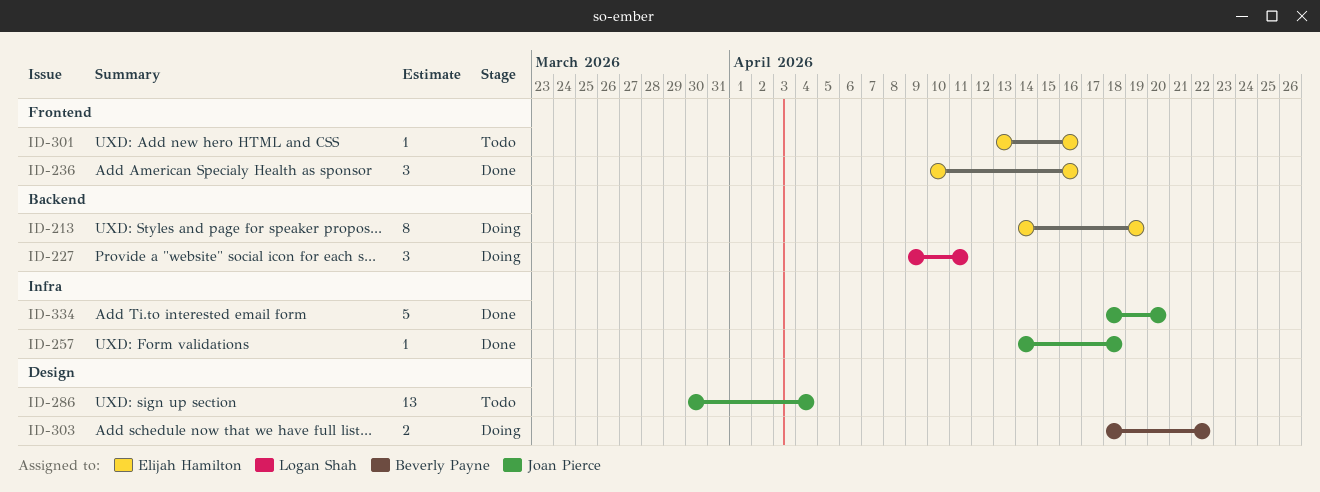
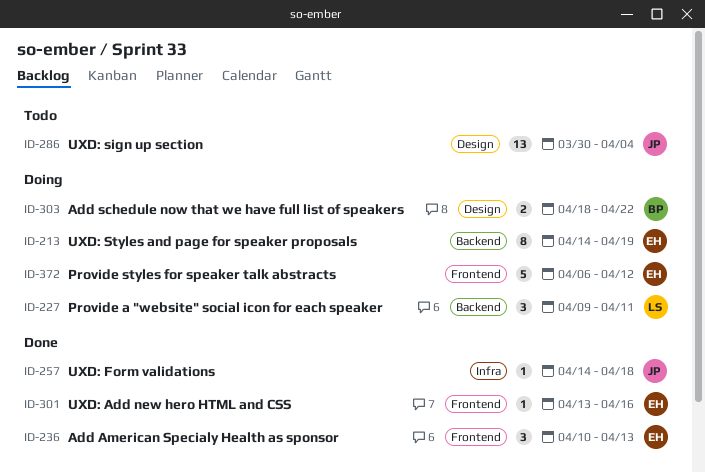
ID-236, due: Apr 16 -> Apr 13
ID-301, status: Todo -> Done
ID-334: present -> none
ID-372: none -> present

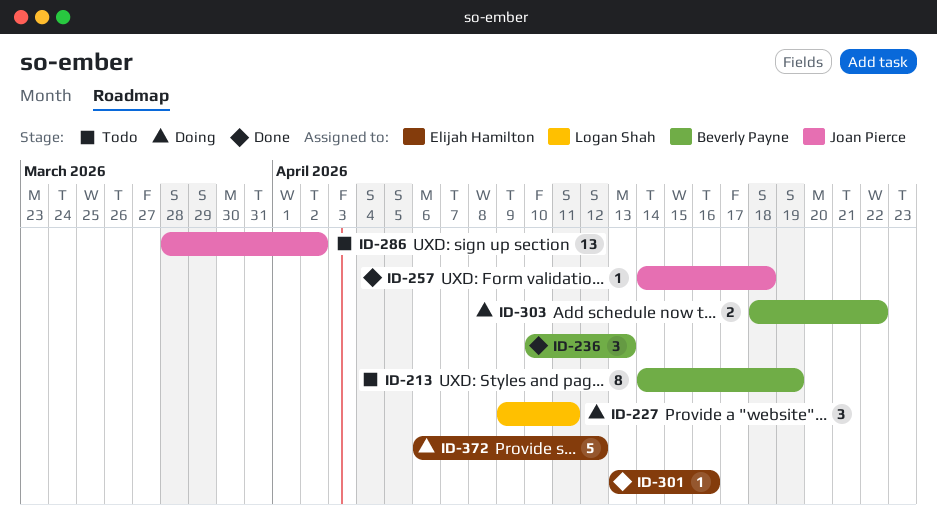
ID-213, status: Doing -> Todo
ID-213, owner: Elijah Hamilton -> Beverly Payne
ID-236, owner: Elijah Hamilton -> Beverly Payne
ID-286, start: Mar 30 -> Mar 28
ID-286, due: Apr 4 -> Apr 2

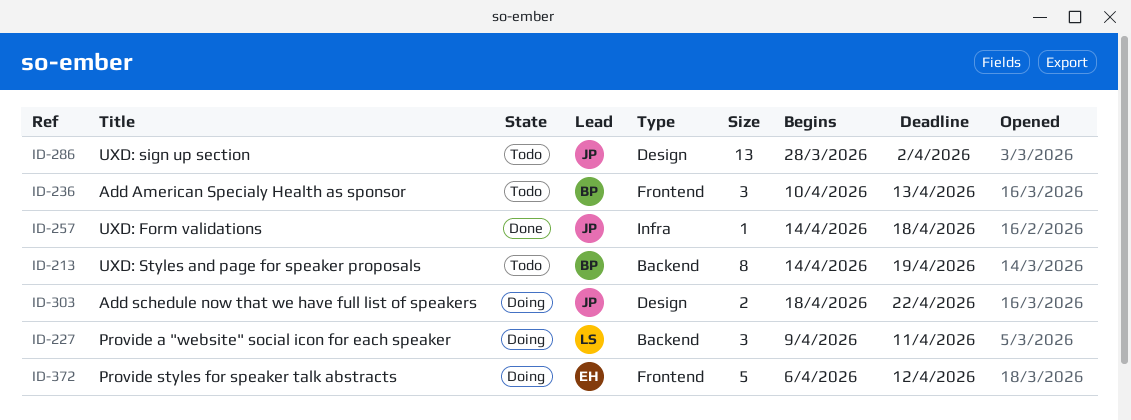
ID-236, status: Done -> Todo
ID-301: present -> none
ID-303, owner: Beverly Payne -> Joan Pierce

